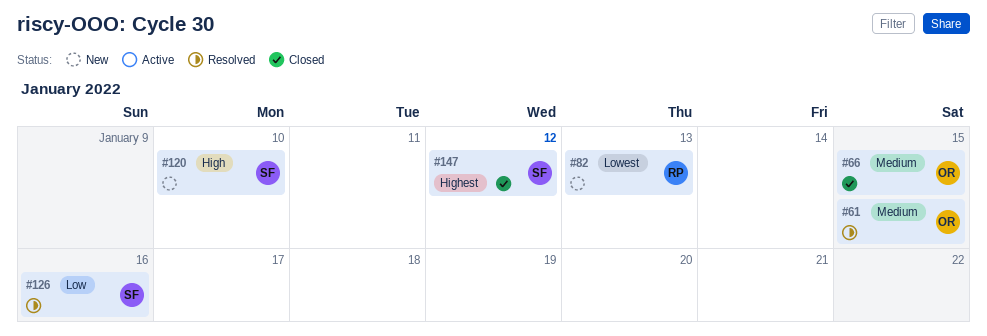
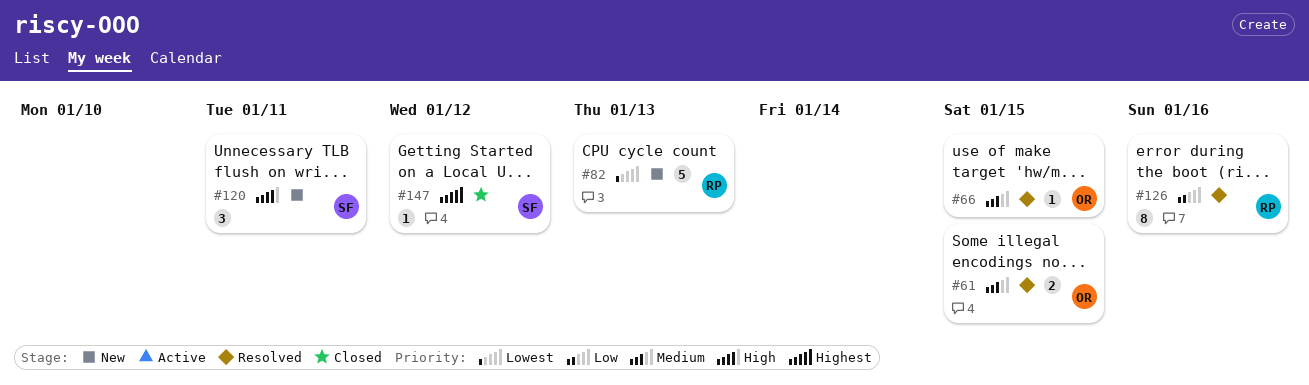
#66, status: Closed -> Resolved
#120, due: Jan 10 -> Jan 11
#126, owner: SF -> RP

